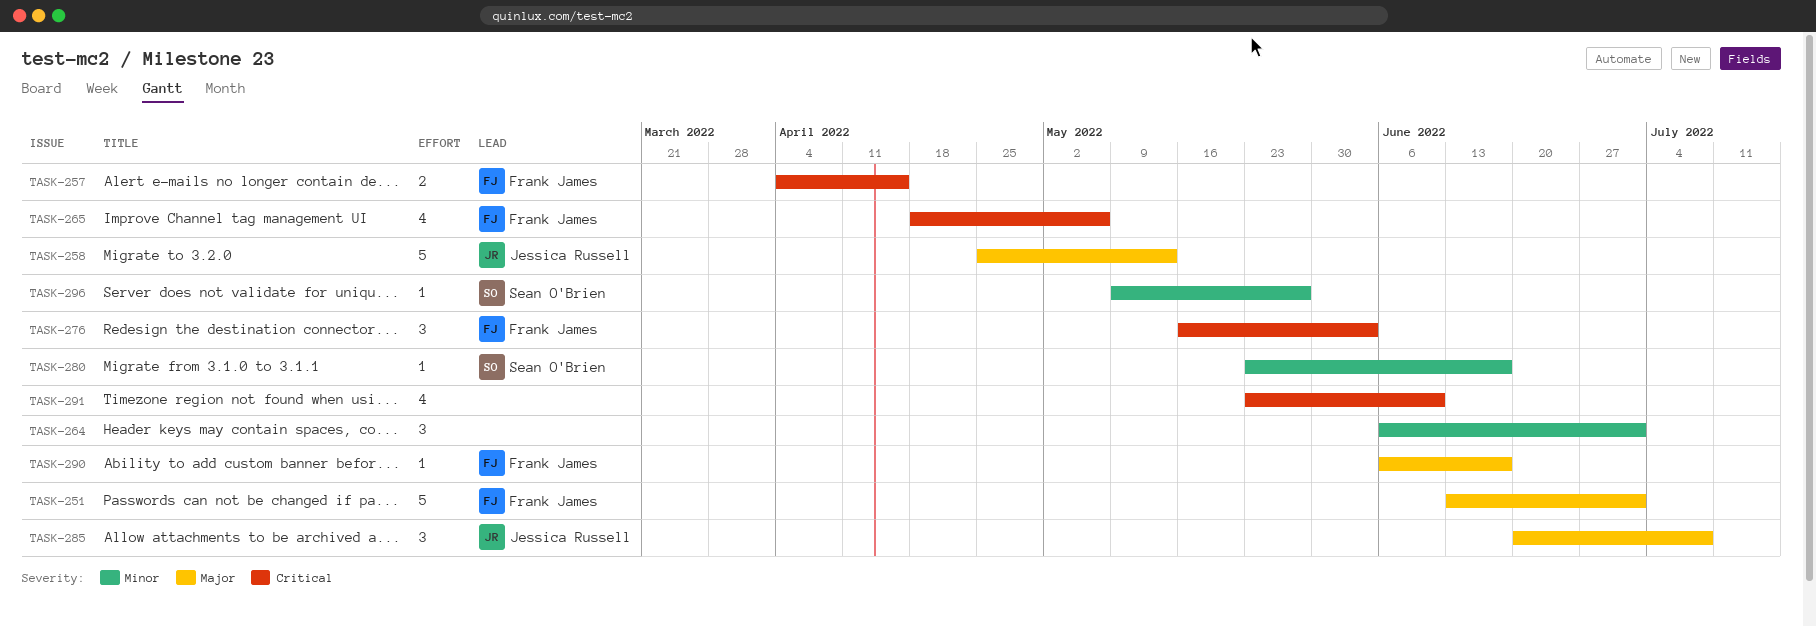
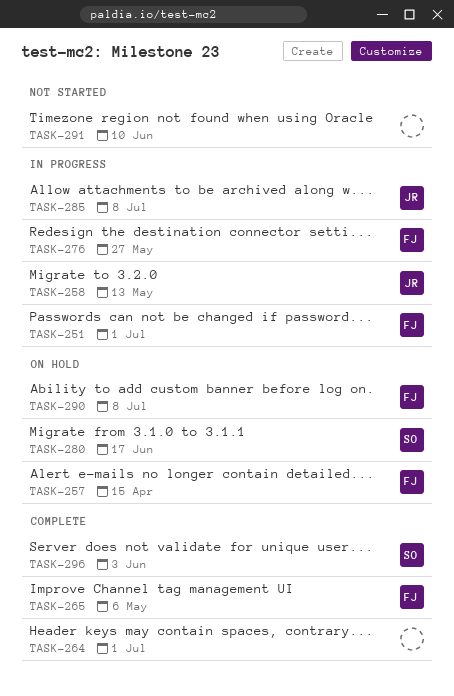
TASK-276, due: Jun 3 -> May 27
TASK-290, due: Jun 17 -> Jul 8
TASK-296, due: May 27 -> Jun 3

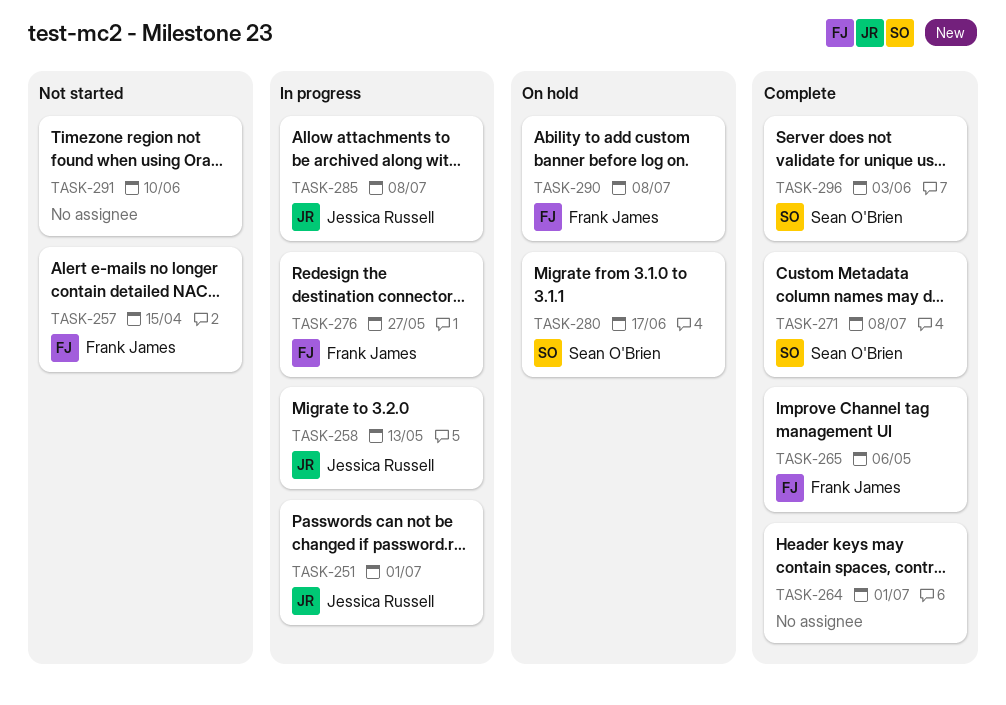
TASK-251, owner: Frank James -> Jessica Russell
TASK-257, status: On hold -> Not started
TASK-271: none -> present

